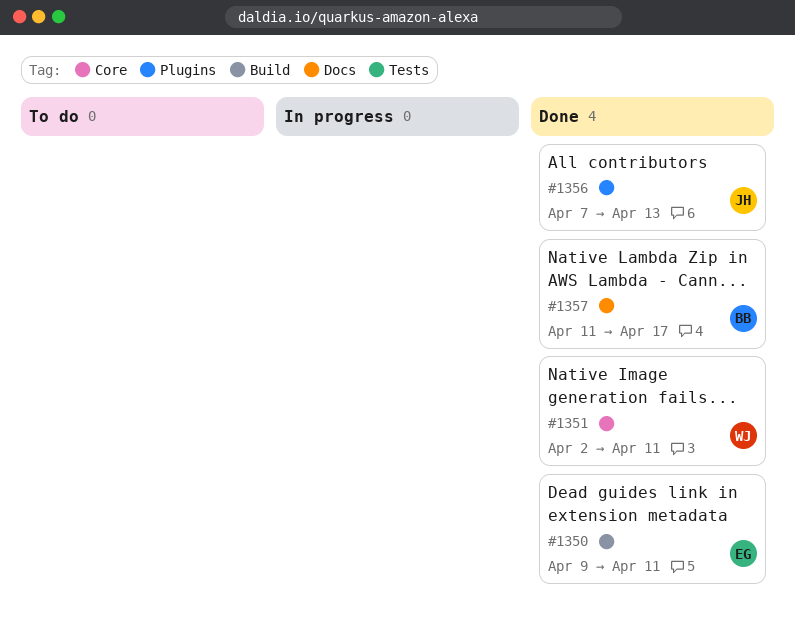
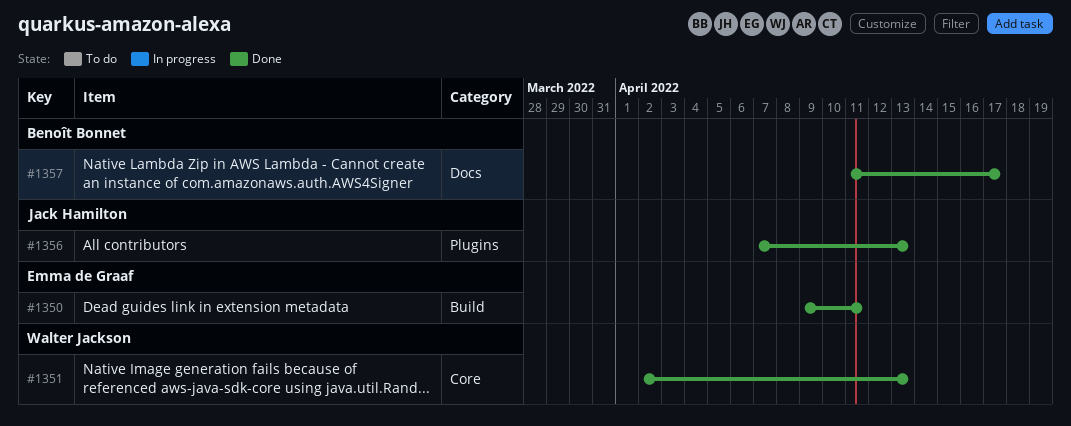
#1351, due: Apr 11 -> Apr 13

